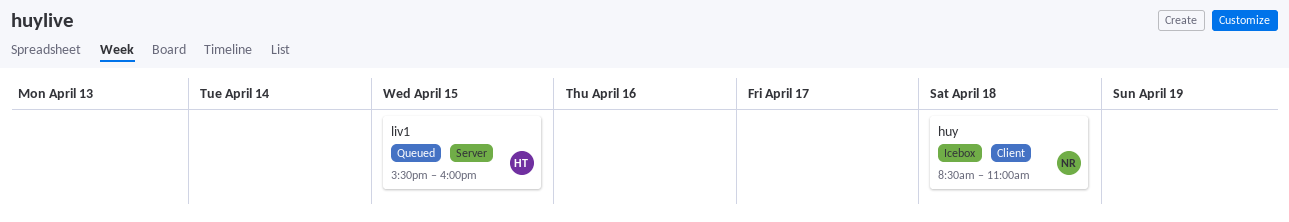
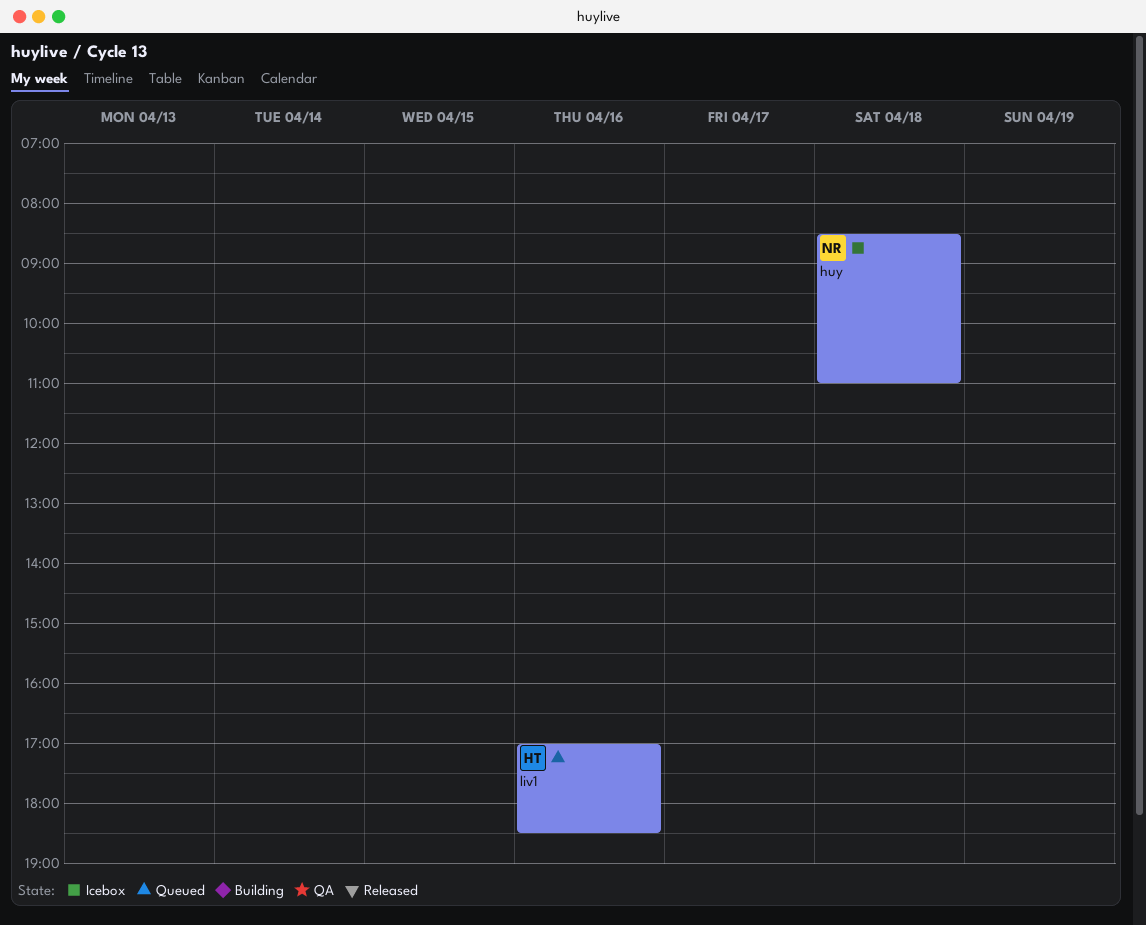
liv1, day: Apr 15 -> Apr 16
liv1, begins: 15:30 -> 17:00
liv1, ends: 16:00 -> 18:30

